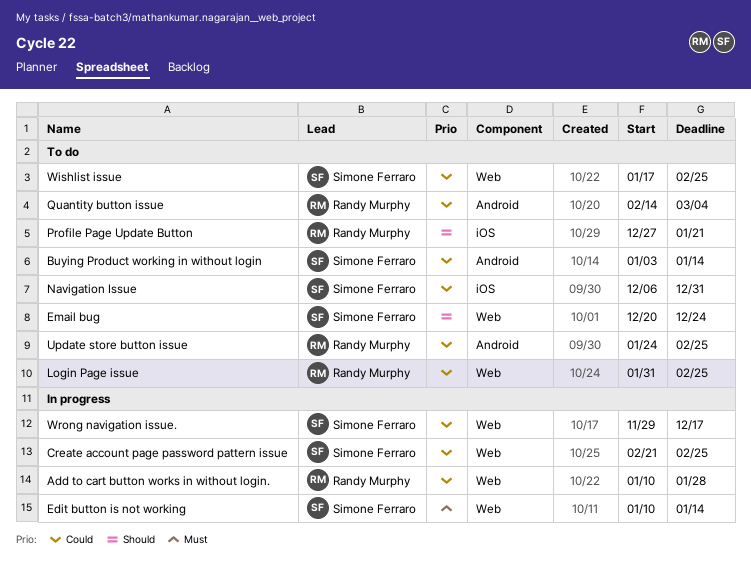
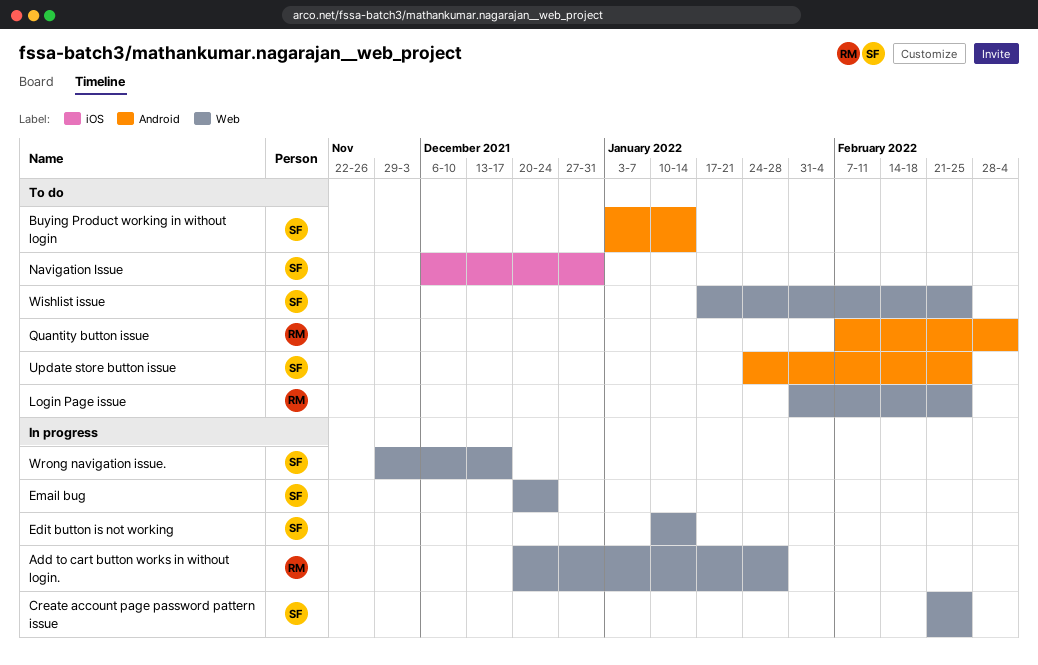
Add to cart button works in without login., start: Jan 10 -> Dec 20
Email bug, status: To do -> In progress
Profile Page Update Button: present -> none
Quantity button issue, start: Feb 14 -> Feb 7
Update store button issue, owner: Randy Murphy -> Simone Ferraro

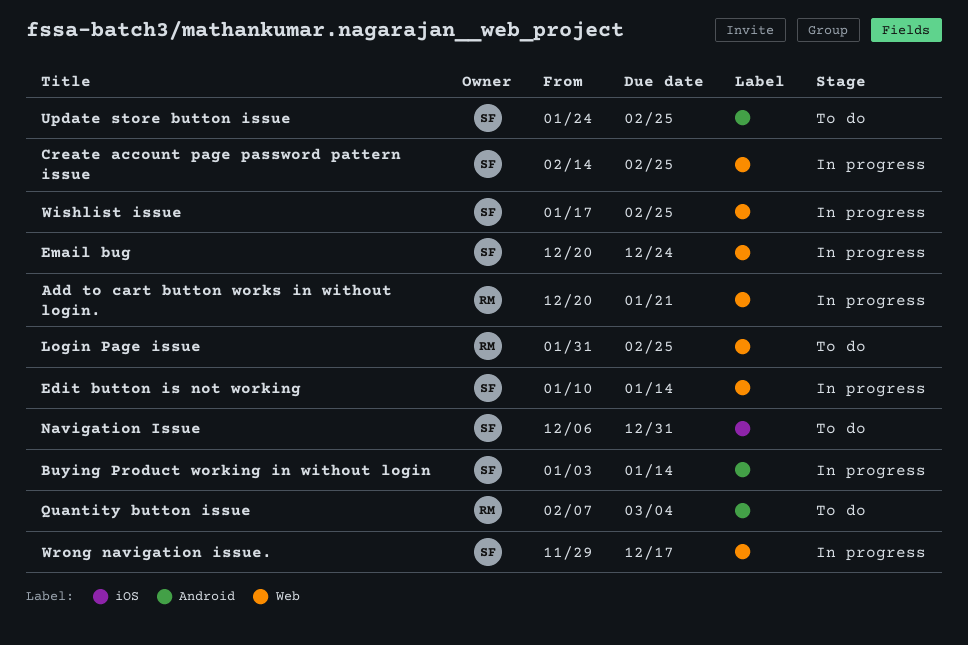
Add to cart button works in without login., due: Jan 28 -> Jan 21
Buying Product working in without login, status: To do -> In progress
Create account page password pattern issue, start: Feb 21 -> Feb 14
Wishlist issue, status: To do -> In progress

